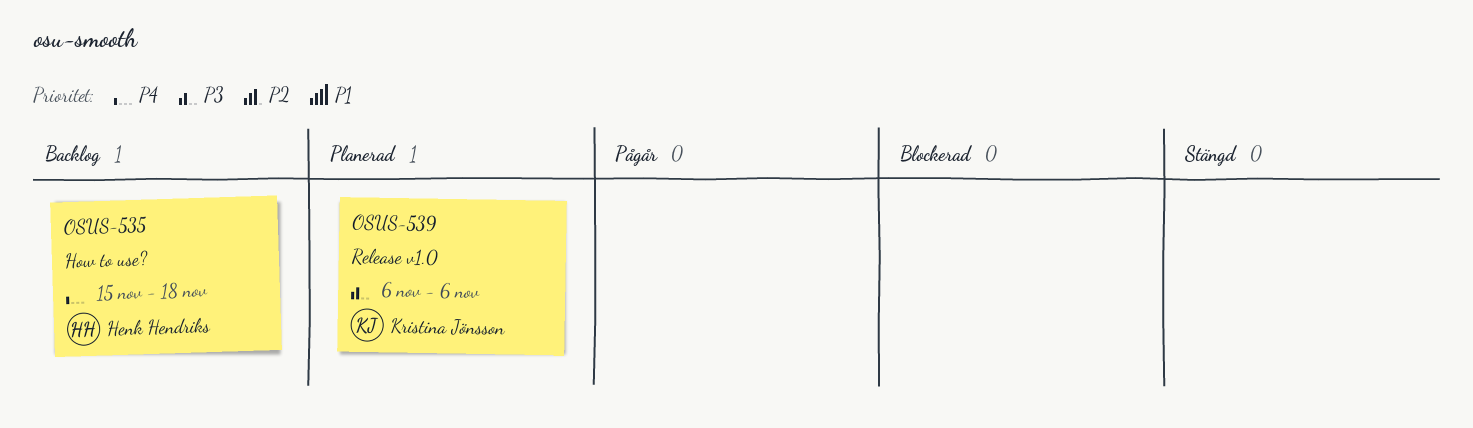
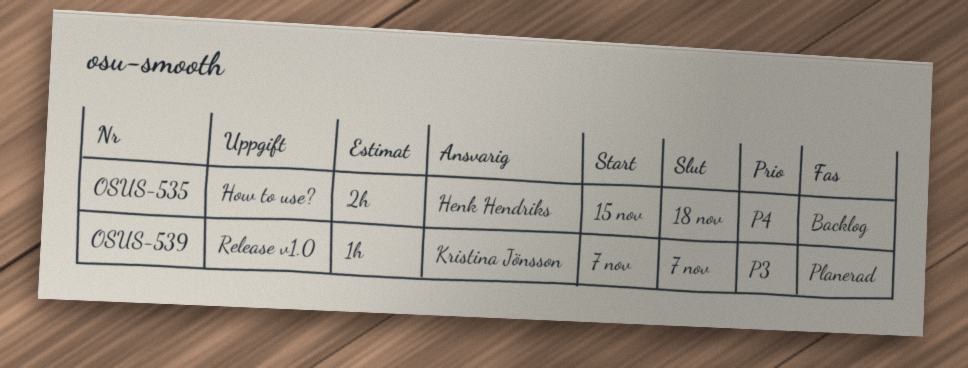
OSUS-539, start: Nov 6 -> Nov 7
OSUS-539, due: Nov 6 -> Nov 7

